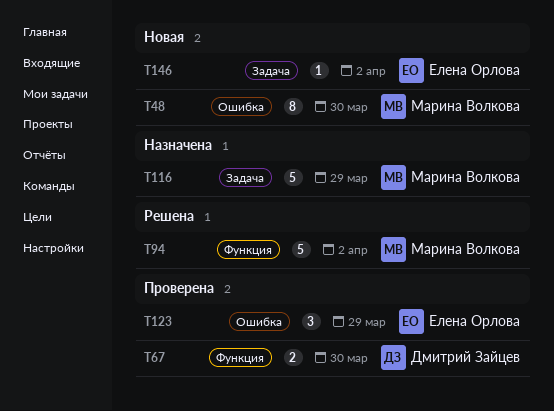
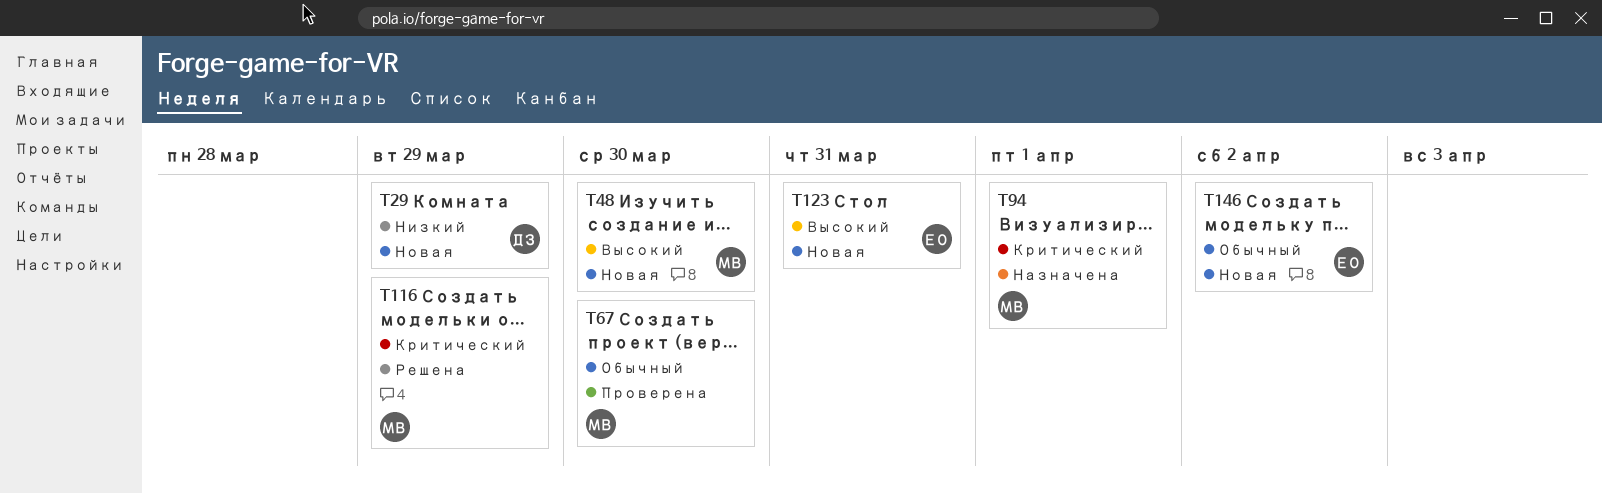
T29: none -> present
T67, owner: Дмитрий Зайцев -> Марина Волкова
T94, status: Решена -> Назначена
T94, due: Apr 2 -> Apr 1
T116, status: Назначена -> Решена
T123, status: Проверена -> Новая
T123, due: Mar 29 -> Mar 31

